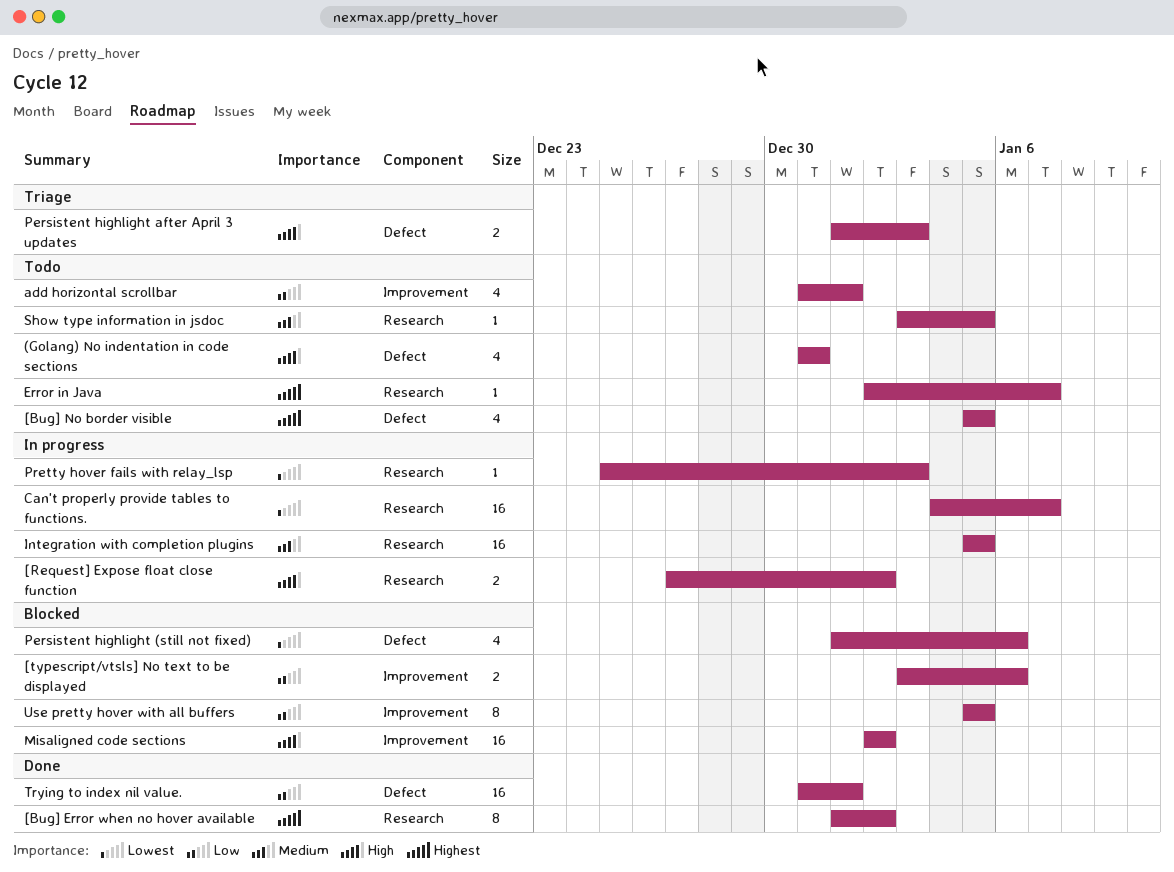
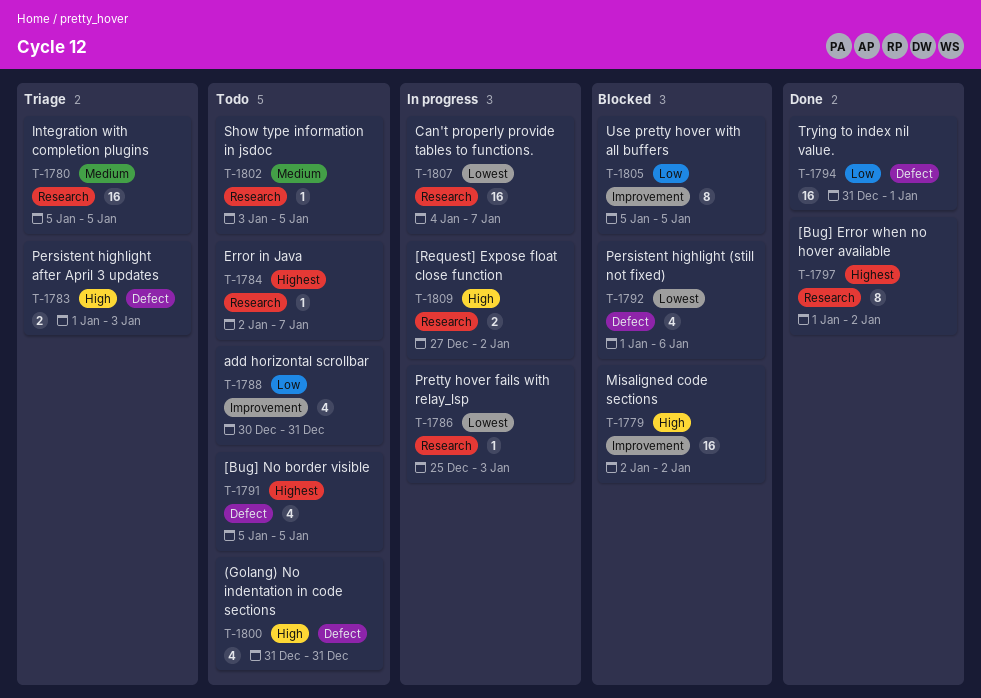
[typescript/vtsls] No text to be displayed: present -> none
add horizontal scrollbar, start: Dec 31 -> Dec 30
add horizontal scrollbar, due: Jan 1 -> Dec 31
Integration with completion plugins, status: In progress -> Triage

